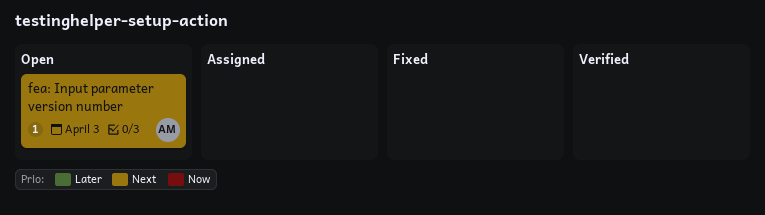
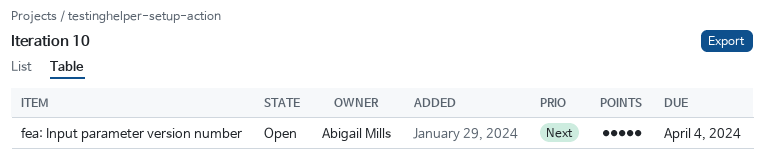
fea: Input parameter version number, estimate: 1 -> 5
fea: Input parameter version number, due: Apr 3 -> Apr 4

